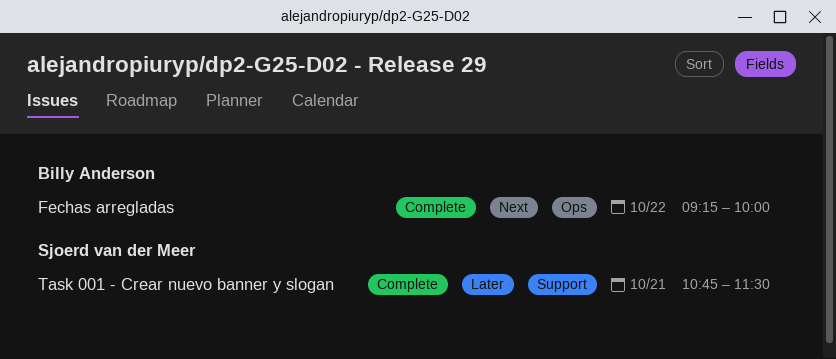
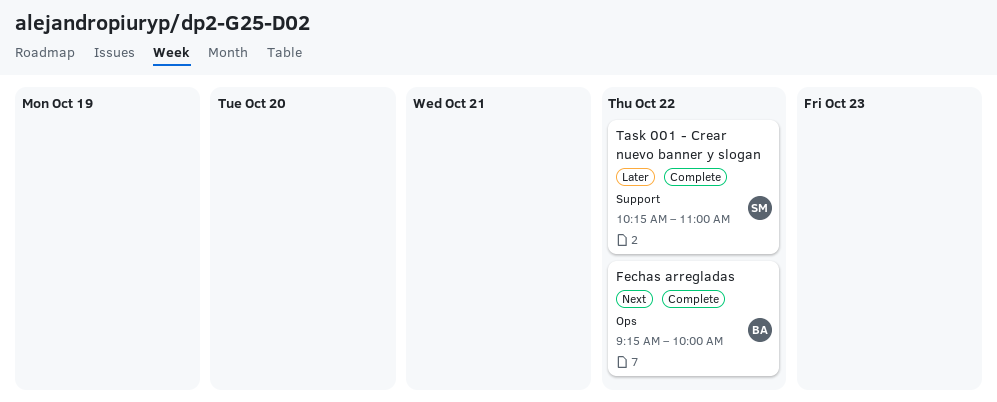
Task 001 - Crear nuevo banner y slogan, day: Oct 21 -> Oct 22
Task 001 - Crear nuevo banner y slogan, begins: 10:45 -> 10:15
Task 001 - Crear nuevo banner y slogan, ends: 11:30 -> 11:00

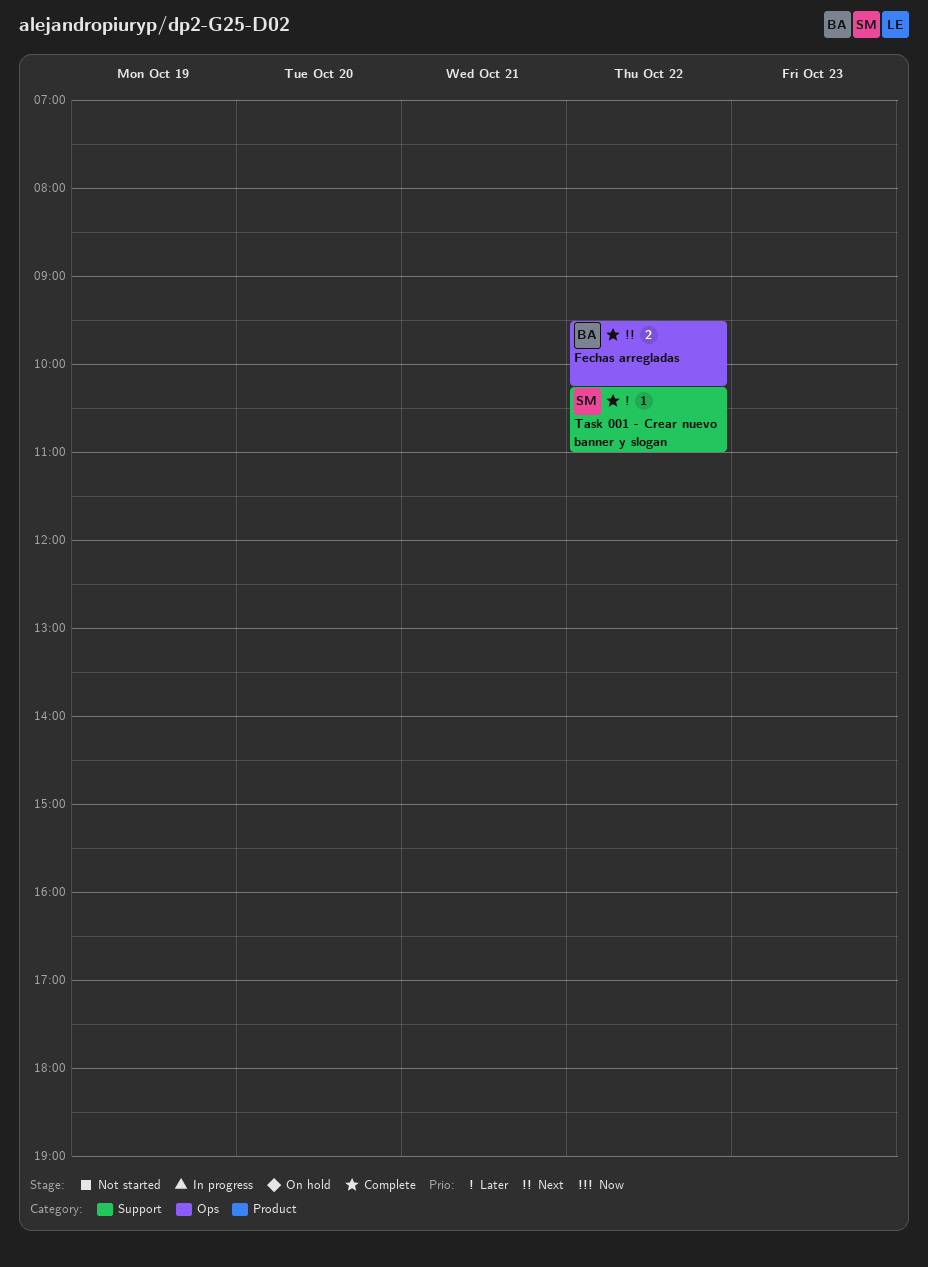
Fechas arregladas, begins: 09:15 -> 09:30
Fechas arregladas, ends: 10:00 -> 10:15

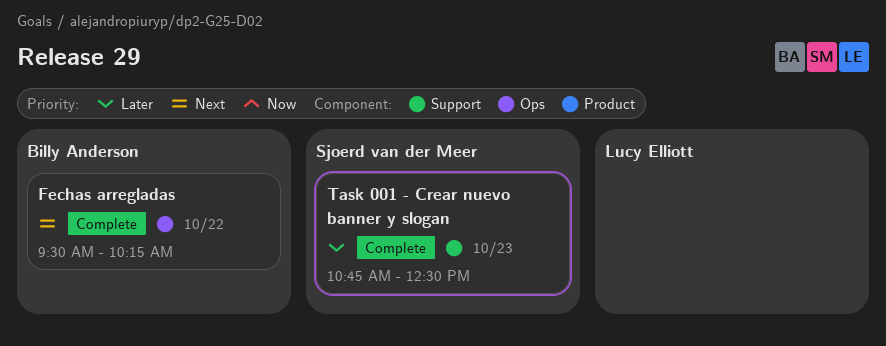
Task 001 - Crear nuevo banner y slogan, day: Oct 22 -> Oct 23
Task 001 - Crear nuevo banner y slogan, begins: 10:15 -> 10:45
Task 001 - Crear nuevo banner y slogan, ends: 11:00 -> 12:30

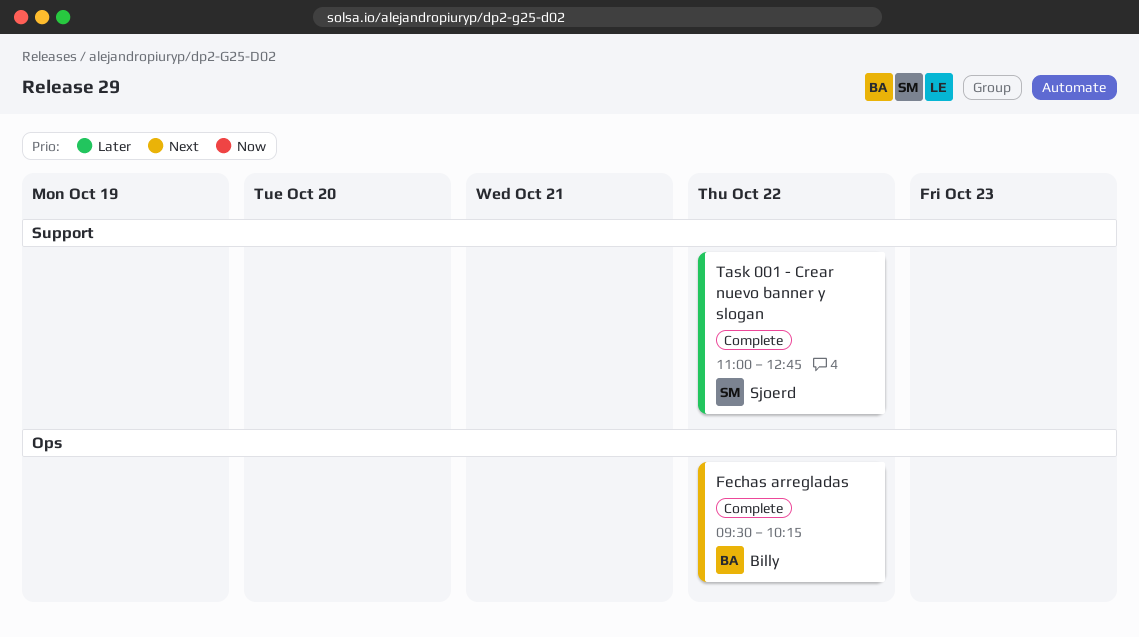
Task 001 - Crear nuevo banner y slogan, day: Oct 23 -> Oct 22
Task 001 - Crear nuevo banner y slogan, begins: 10:45 -> 11:00
Task 001 - Crear nuevo banner y slogan, ends: 12:30 -> 12:45

